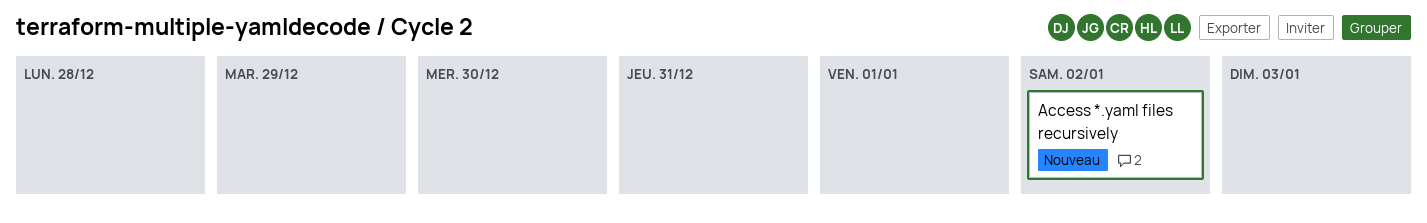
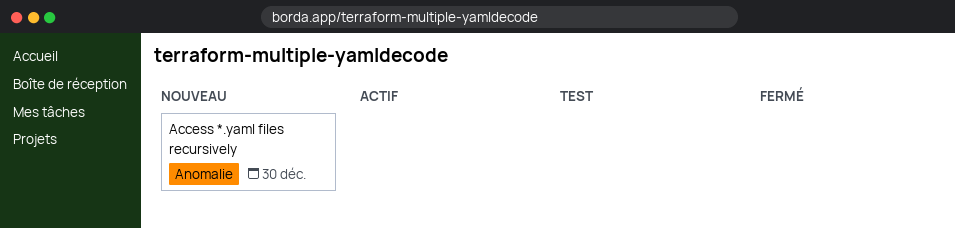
Access *.yaml files recursively, due: Jan 2 -> Dec 30

